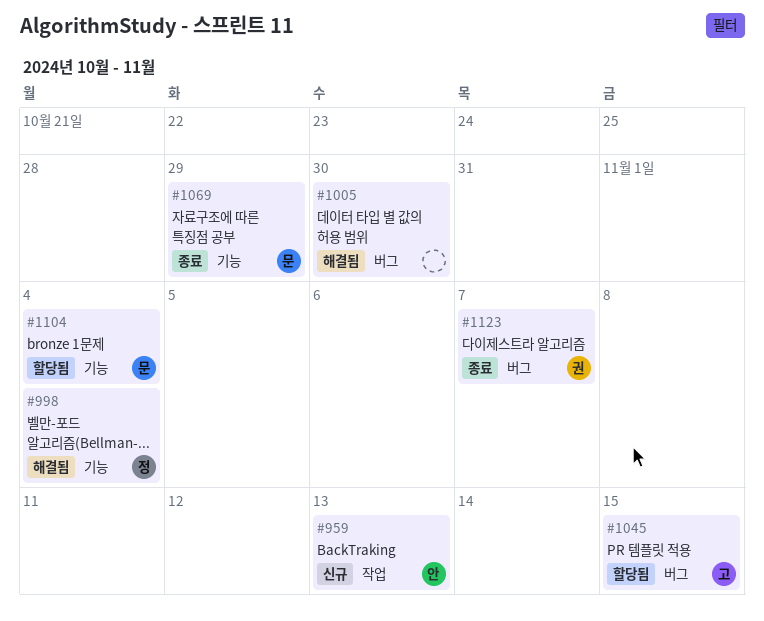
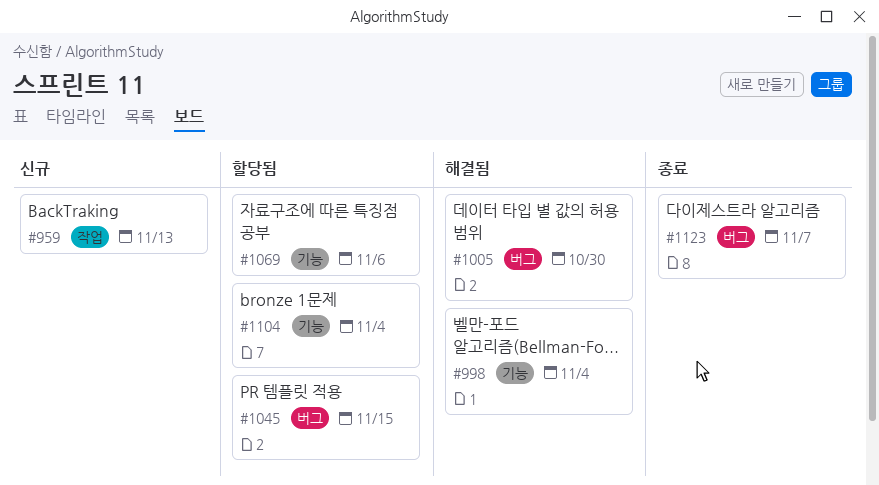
#1069, status: 종료 -> 할당됨
#1069, due: Oct 29 -> Nov 6

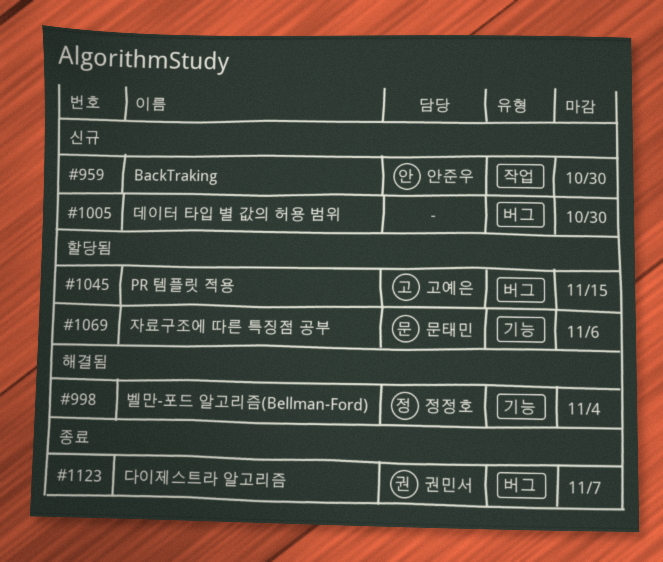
#959, due: Nov 13 -> Oct 30
#1005, status: 해결됨 -> 신규
#1104: present -> none

